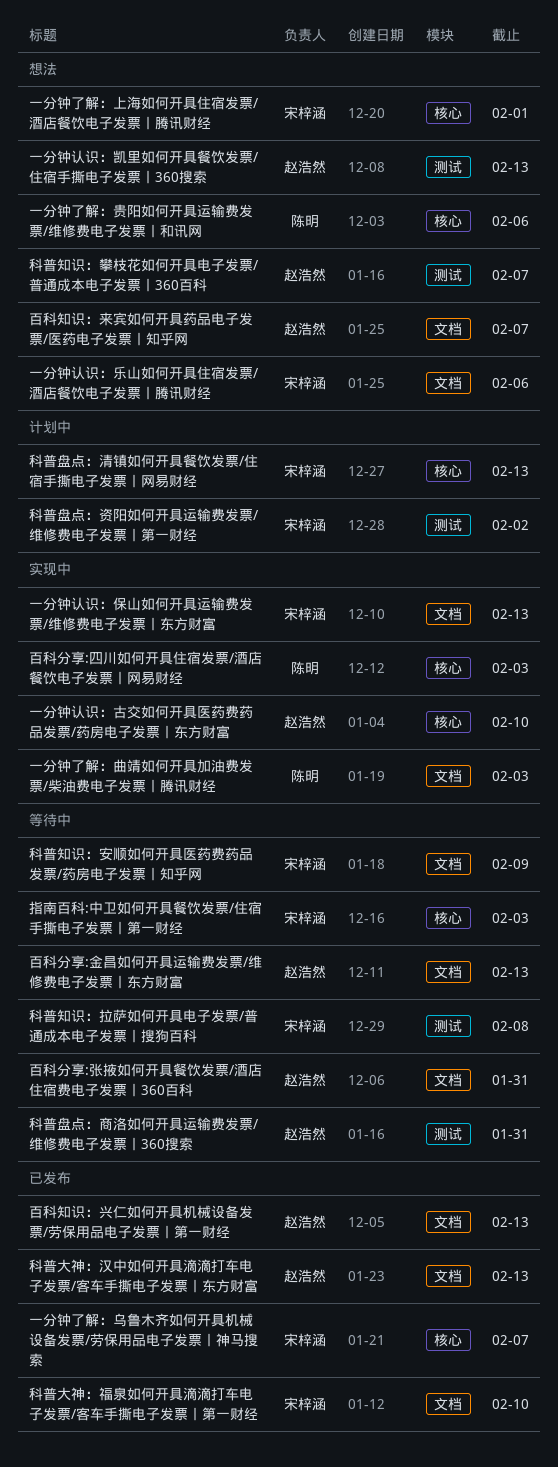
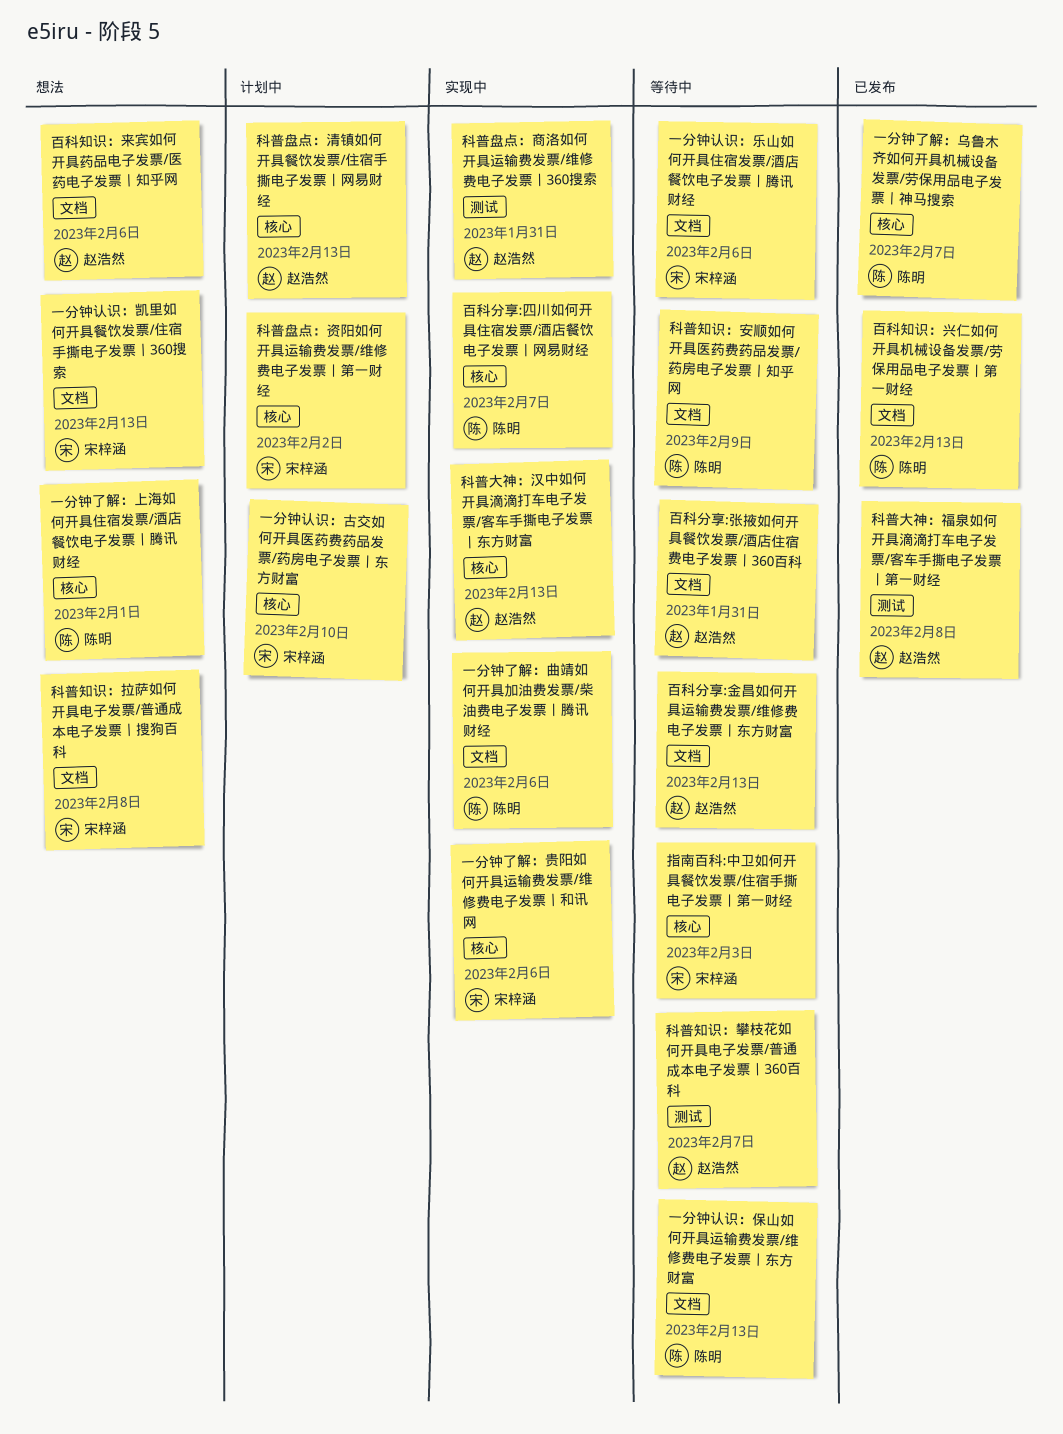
一分钟了解：上海如何开具住宿发票/酒店餐饮电子发票丨腾讯财经, owner: 宋梓涵 -> 陈明
一分钟了解：乌鲁木齐如何开具机械设备发票/劳保用品电子发票丨神马搜索, owner: 宋梓涵 -> 陈明
一分钟了解：曲靖如何开具加油费发票/柴油费电子发票丨腾讯财经, due: Feb 3 -> Feb 6
一分钟了解：贵阳如何开具运输费发票/维修费电子发票丨和讯网, status: 想法 -> 实现中
一分钟了解：贵阳如何开具运输费发票/维修费电子发票丨和讯网, owner: 陈明 -> 宋梓涵
一分钟认识：乐山如何开具住宿发票/酒店餐饮电子发票丨腾讯财经, status: 想法 -> 等待中
一分钟认识：保山如何开具运输费发票/维修费电子发票丨东方财富, status: 实现中 -> 等待中
一分钟认识：保山如何开具运输费发票/维修费电子发票丨东方财富, owner: 宋梓涵 -> 陈明
一分钟认识：凯里如何开具餐饮发票/住宿手撕电子发票丨360搜索, owner: 赵浩然 -> 宋梓涵
一分钟认识：凯里如何开具餐饮发票/住宿手撕电子发票丨360搜索, label: 测试 -> 文档
一分钟认识：古交如何开具医药费药品发票/药房电子发票丨东方财富, status: 实现中 -> 计划中
一分钟认识：古交如何开具医药费药品发票/药房电子发票丨东方财富, owner: 赵浩然 -> 宋梓涵
百科分享:四川如何开具住宿发票/酒店餐饮电子发票丨网易财经, due: Feb 3 -> Feb 7
百科知识：兴仁如何开具机械设备发票/劳保用品电子发票丨第一财经, owner: 赵浩然 -> 陈明
百科知识：来宾如何开具药品电子发票/医药电子发票丨知乎网, due: Feb 7 -> Feb 6
科普大神：汉中如何开具滴滴打车电子发票/客车手撕电子发票丨东方财富, status: 已发布 -> 实现中
科普大神：汉中如何开具滴滴打车电子发票/客车手撕电子发票丨东方财富, label: 文档 -> 核心
科普大神：福泉如何开具滴滴打车电子发票/客车手撕电子发票丨第一财经, owner: 宋梓涵 -> 赵浩然
科普大神：福泉如何开具滴滴打车电子发票/客车手撕电子发票丨第一财经, label: 文档 -> 测试
科普大神：福泉如何开具滴滴打车电子发票/客车手撕电子发票丨第一财经, due: Feb 10 -> Feb 8
科普盘点：商洛如何开具运输费发票/维修费电子发票丨360搜索, status: 等待中 -> 实现中
科普盘点：清镇如何开具餐饮发票/住宿手撕电子发票丨网易财经, owner: 宋梓涵 -> 赵浩然
科普盘点：资阳如何开具运输费发票/维修费电子发票丨第一财经, label: 测试 -> 核心
科普知识：安顺如何开具医药费药品发票/药房电子发票丨知乎网, owner: 宋梓涵 -> 陈明
科普知识：拉萨如何开具电子发票/普通成本电子发票丨搜狗百科, status: 等待中 -> 想法
科普知识：拉萨如何开具电子发票/普通成本电子发票丨搜狗百科, label: 测试 -> 文档
科普知识：攀枝花如何开具电子发票/普通成本电子发票丨360百科, status: 想法 -> 等待中

